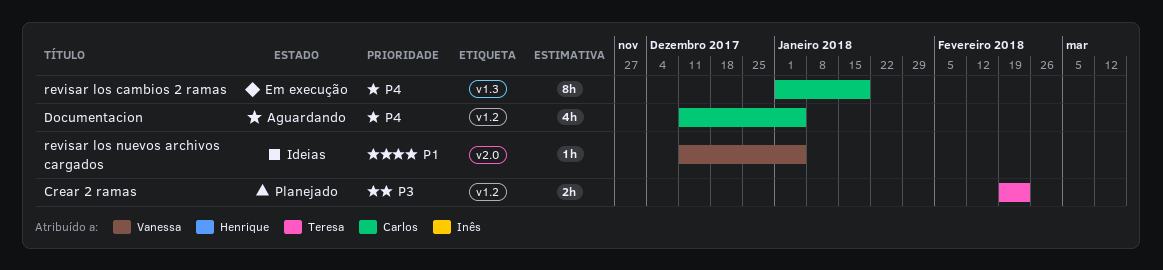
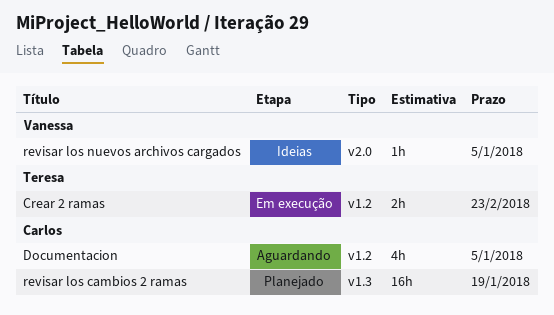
Crear 2 ramas, status: Planejado -> Em execução
revisar los cambios 2 ramas, status: Em execução -> Planejado
revisar los cambios 2 ramas, estimate: 8h -> 16h

